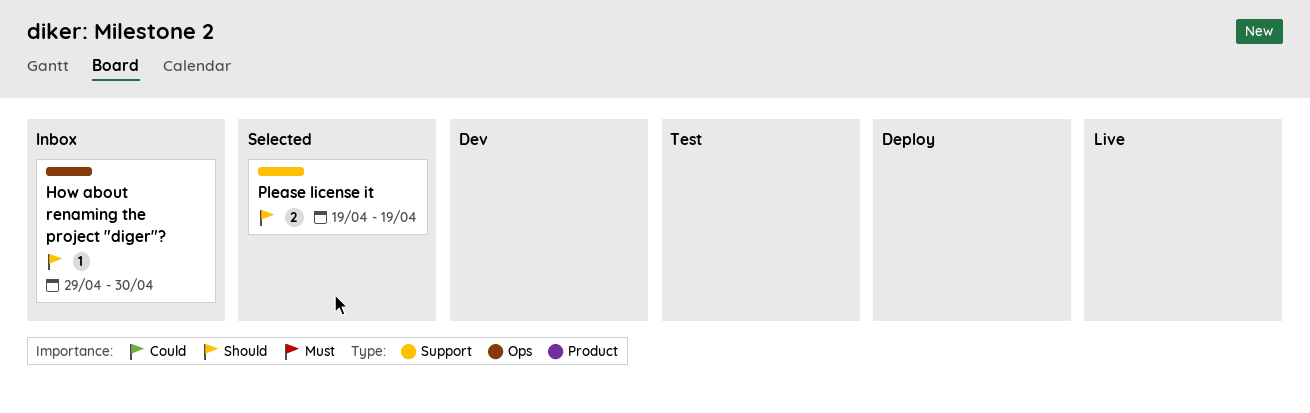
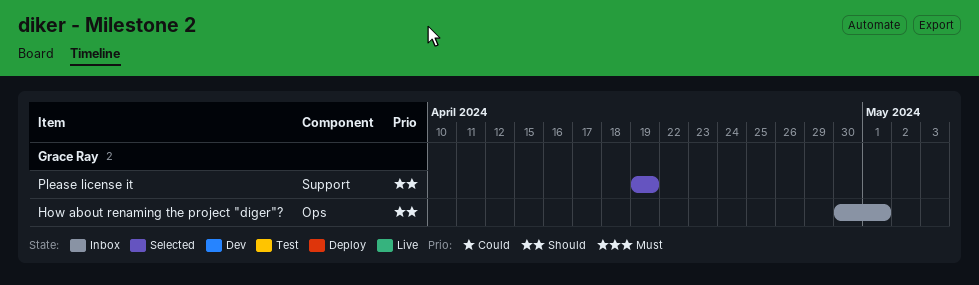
How about renaming the project "diger"?, start: Apr 29 -> Apr 30
How about renaming the project "diger"?, due: Apr 30 -> May 1

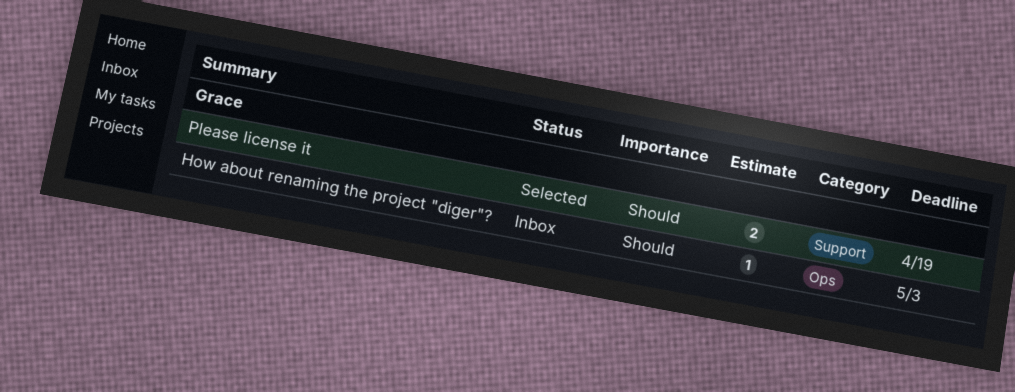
How about renaming the project "diger"?, due: May 1 -> May 3

